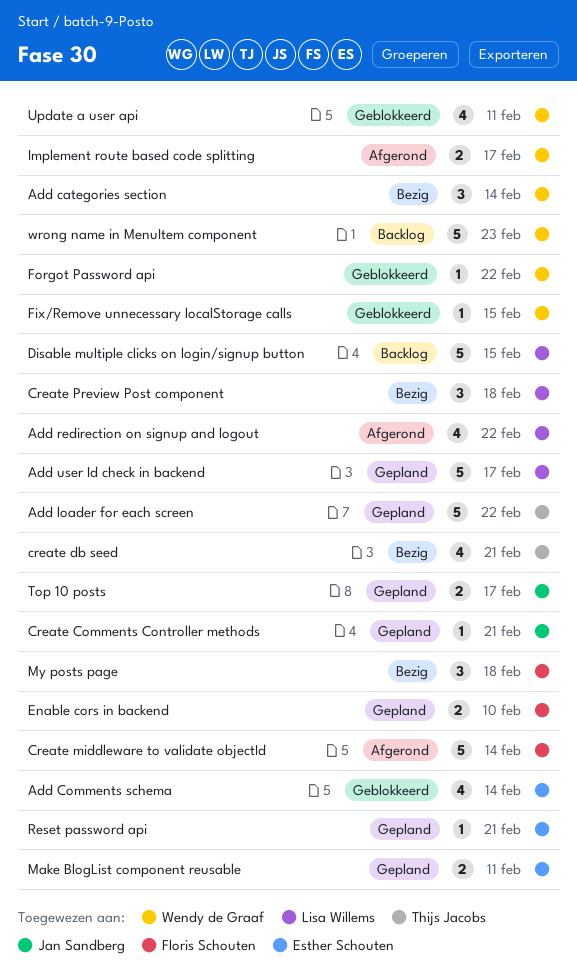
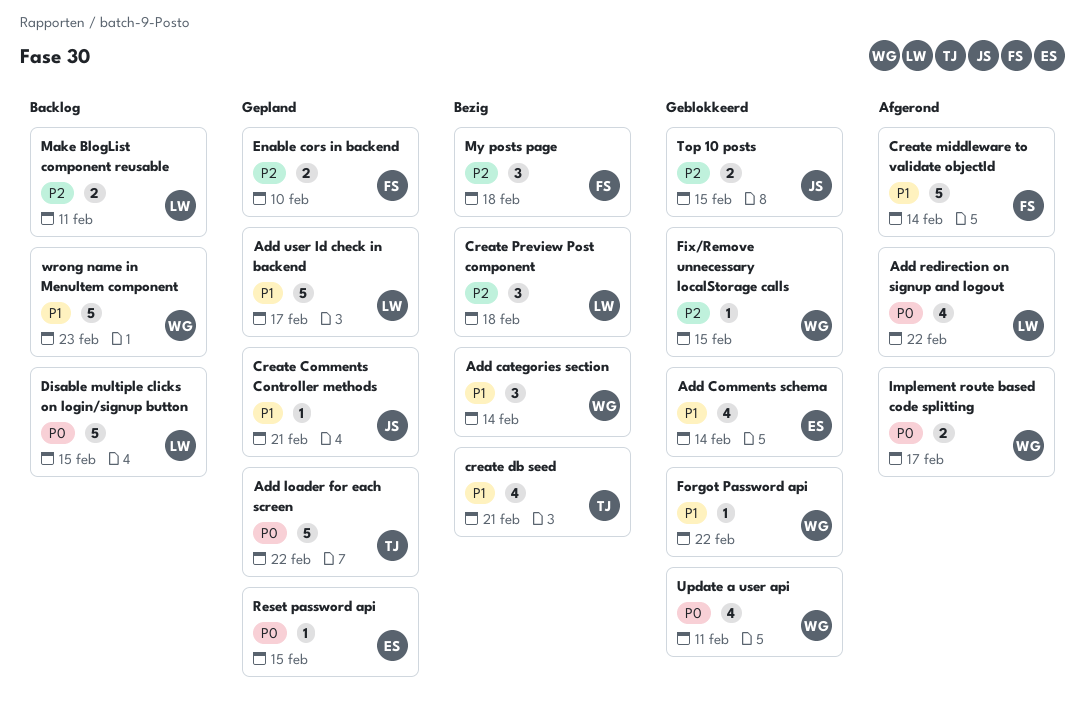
Make BlogList component reusable, status: Gepland -> Backlog
Make BlogList component reusable, owner: Esther Schouten -> Lisa Willems
Reset password api, due: Feb 21 -> Feb 15
Top 10 posts, status: Gepland -> Geblokkeerd
Top 10 posts, due: Feb 17 -> Feb 15

